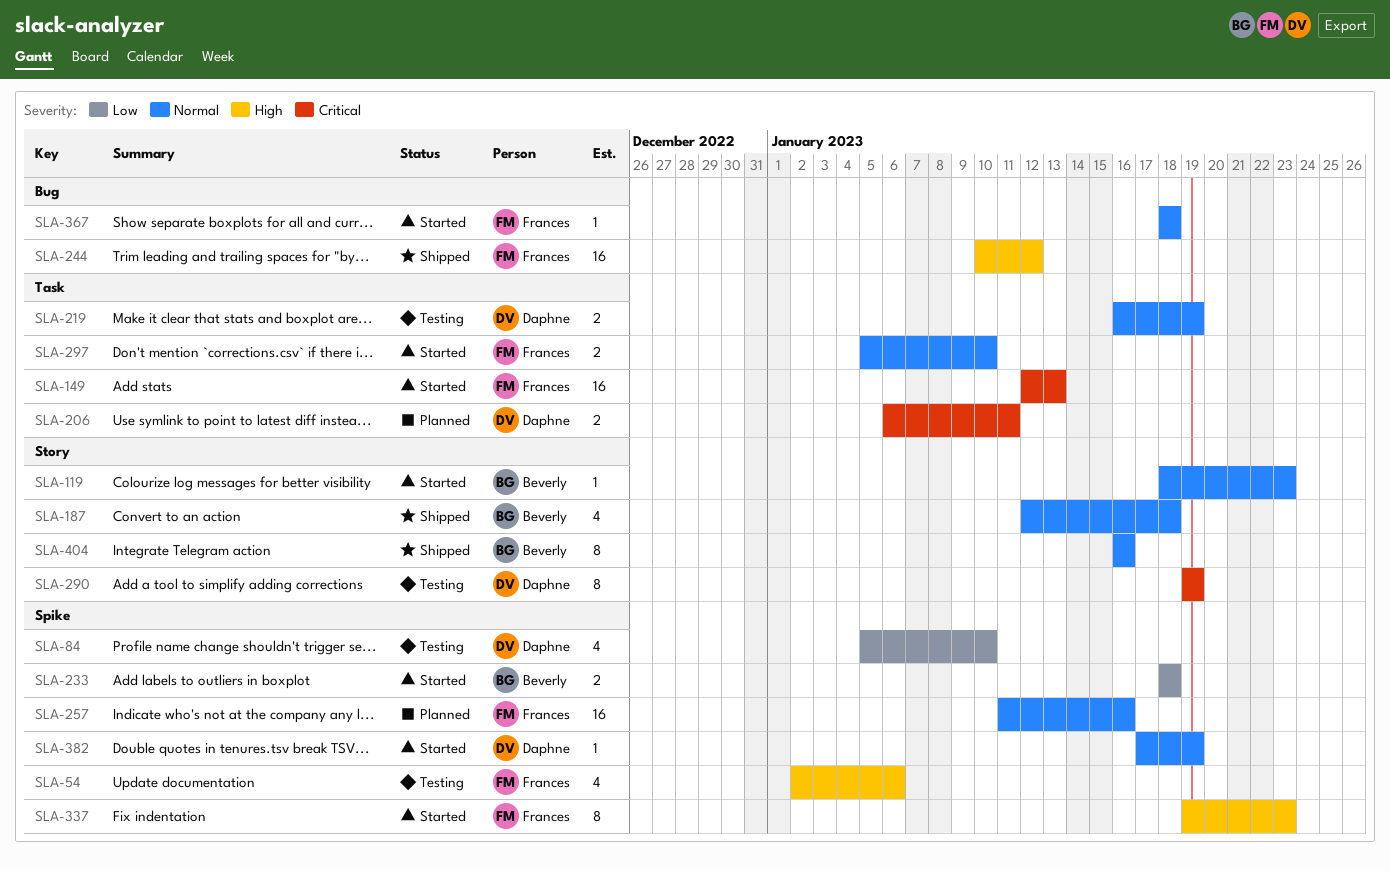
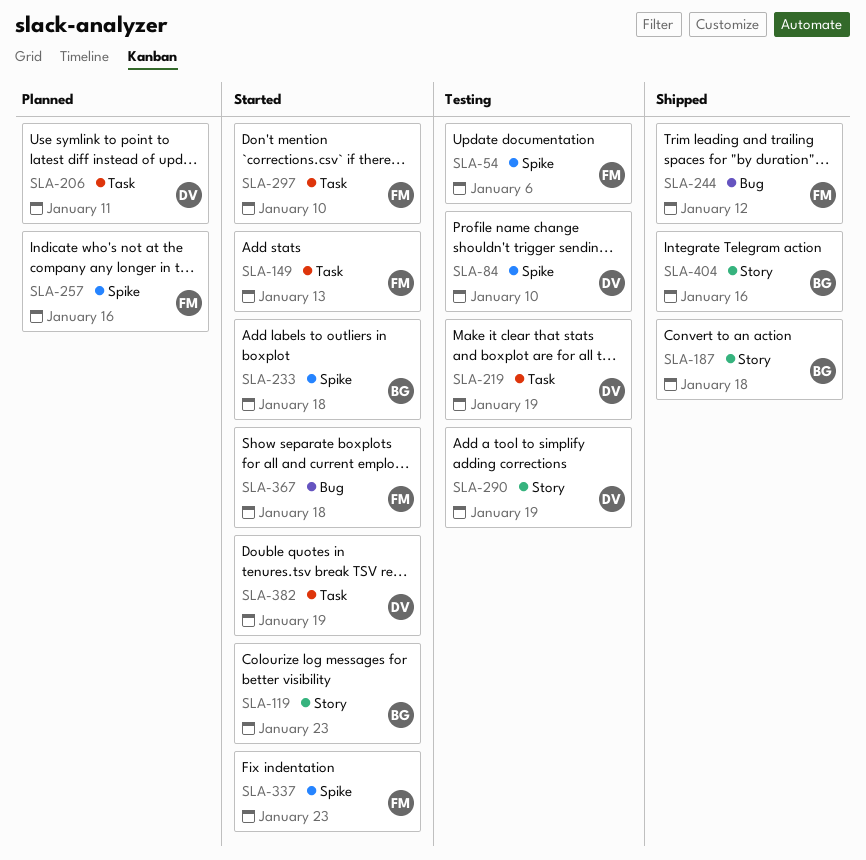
SLA-382, label: Spike -> Task

